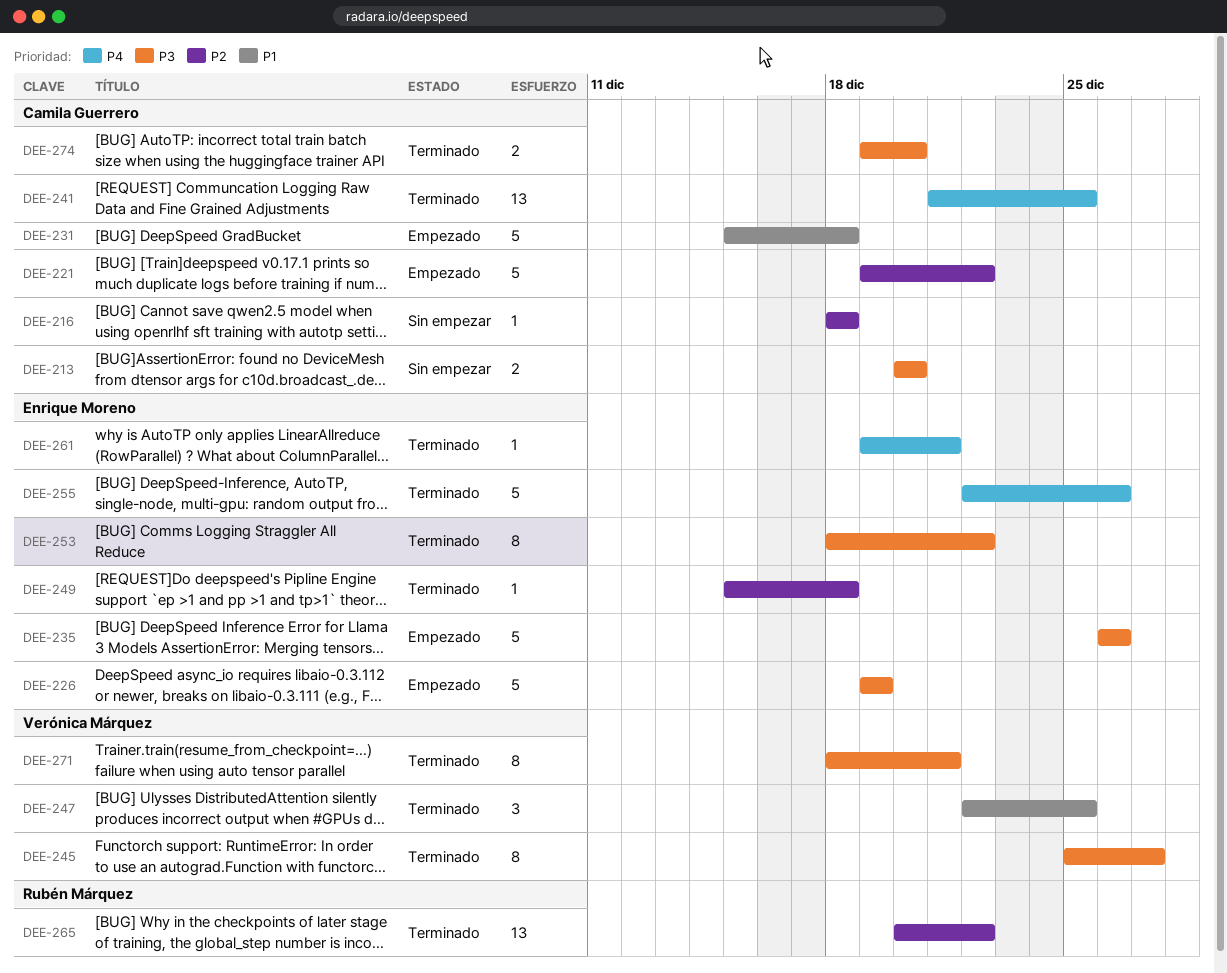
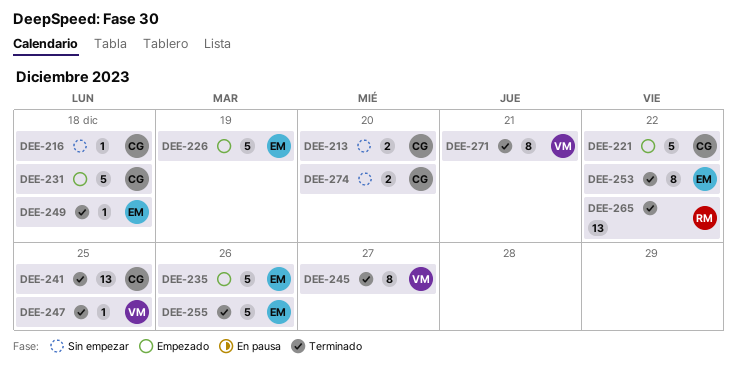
DEE-247, estimate: 3 -> 1
DEE-261: present -> none
DEE-274, status: Terminado -> Sin empezar

